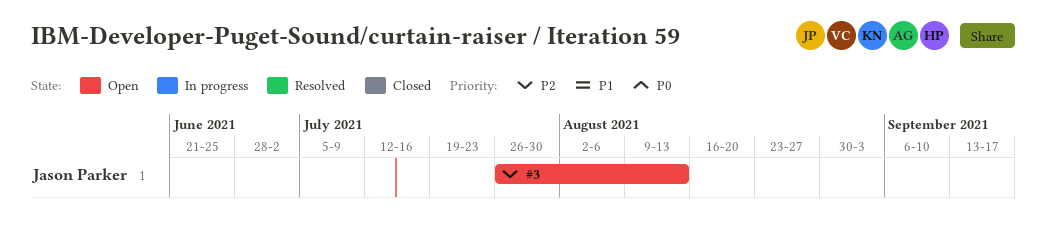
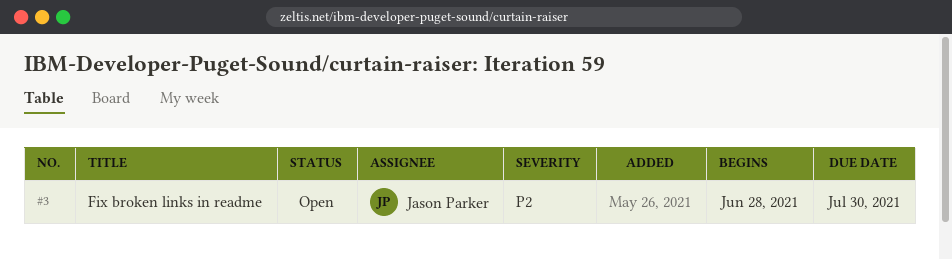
#3, start: Jul 26 -> Jun 28
#3, due: Aug 13 -> Jul 30

